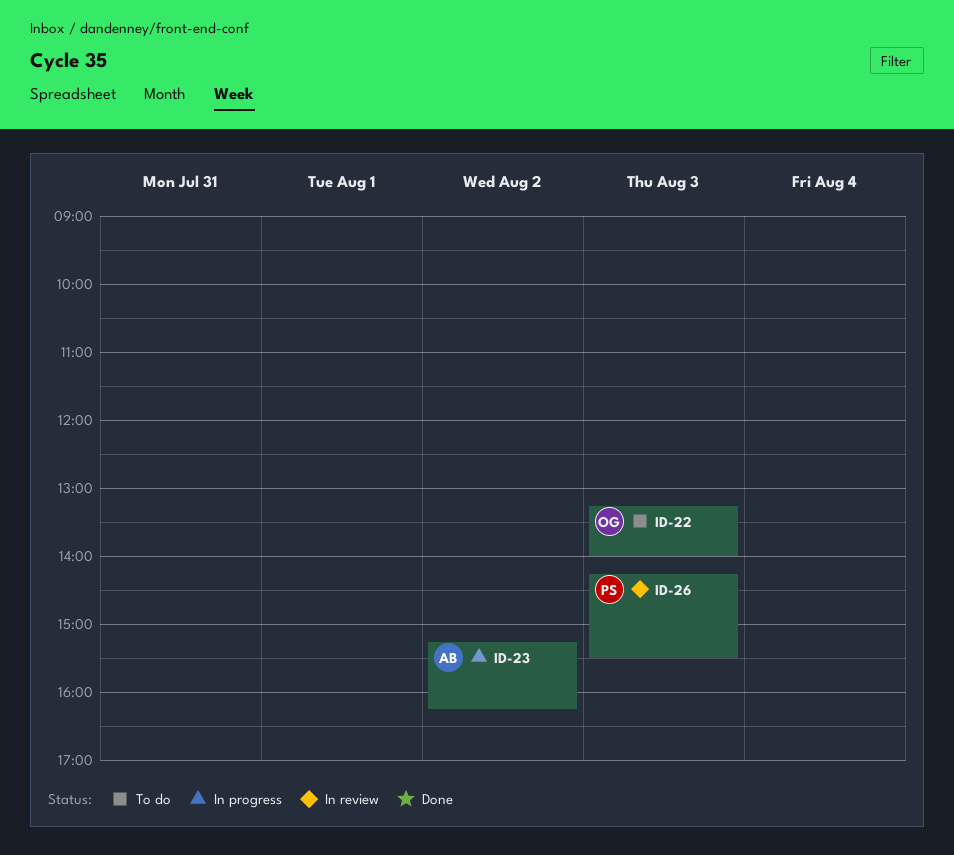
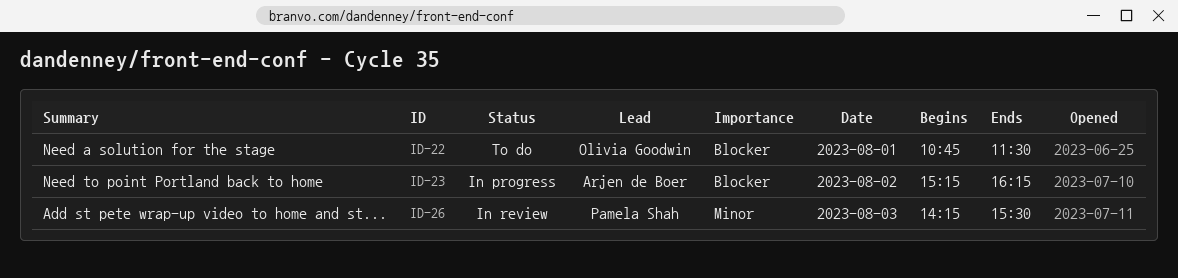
ID-22, day: Aug 3 -> Aug 1
ID-22, begins: 13:15 -> 10:45
ID-22, ends: 14:00 -> 11:30

